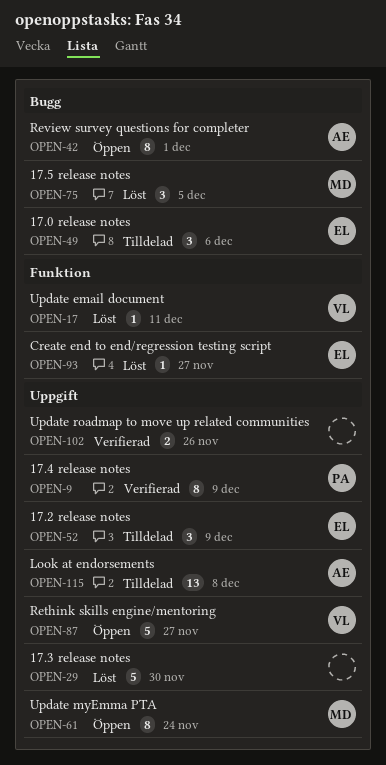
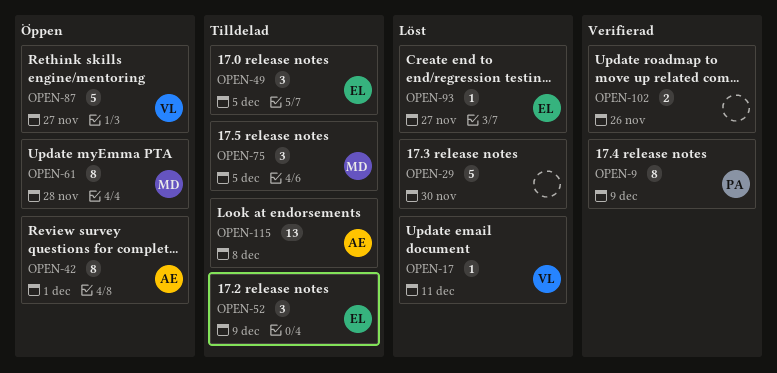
OPEN-49, due: Dec 6 -> Dec 5
OPEN-61, due: Nov 24 -> Nov 28
OPEN-75, status: Löst -> Tilldelad

